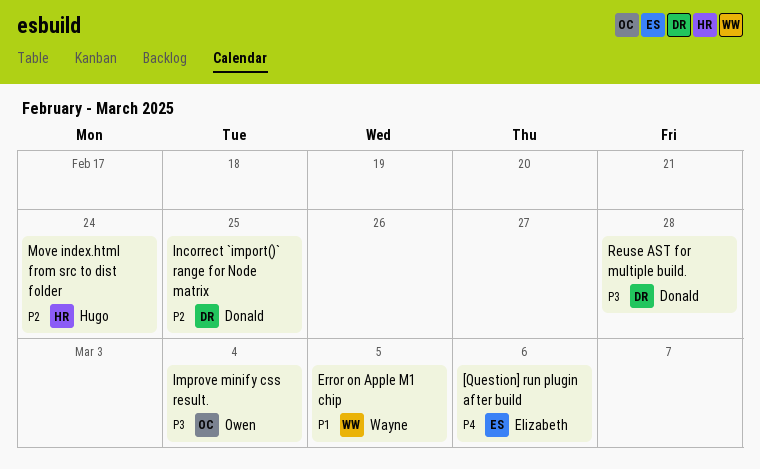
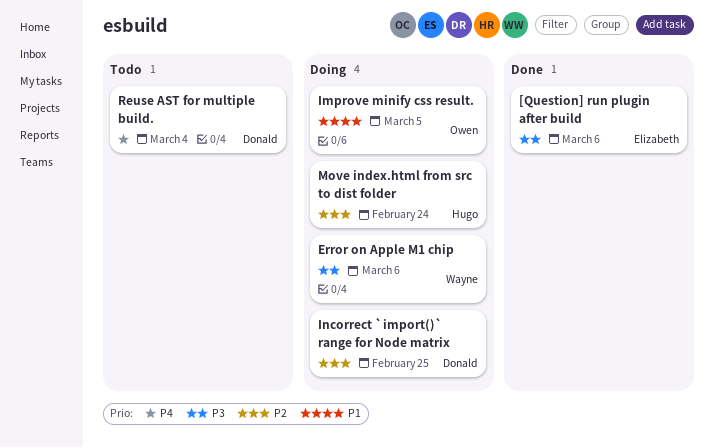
[Question] run plugin after build, priority: P4 -> P3
Error on Apple M1 chip, priority: P1 -> P3
Error on Apple M1 chip, due: Mar 5 -> Mar 6
Improve minify css result., priority: P3 -> P1
Improve minify css result., due: Mar 4 -> Mar 5
Reuse AST for multiple build., priority: P3 -> P4
Reuse AST for multiple build., due: Feb 28 -> Mar 4

